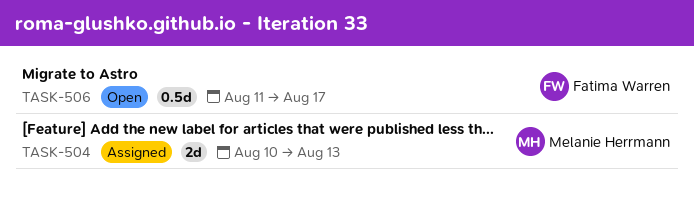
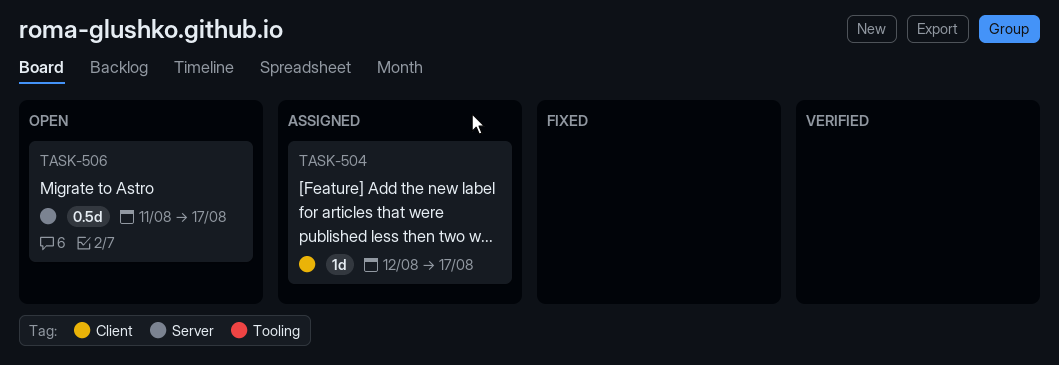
TASK-504, estimate: 2d -> 1d
TASK-504, start: Aug 10 -> Aug 12
TASK-504, due: Aug 13 -> Aug 17

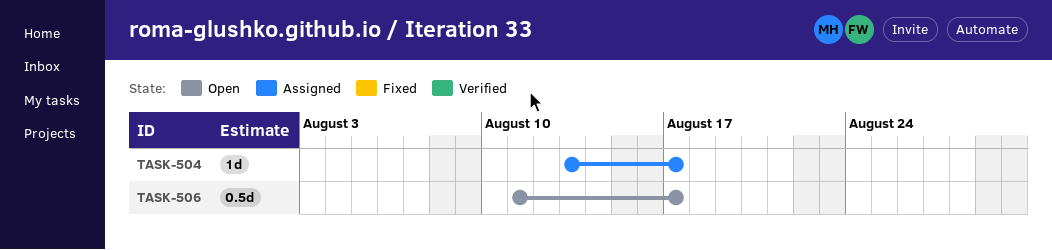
TASK-504, start: Aug 12 -> Aug 13

